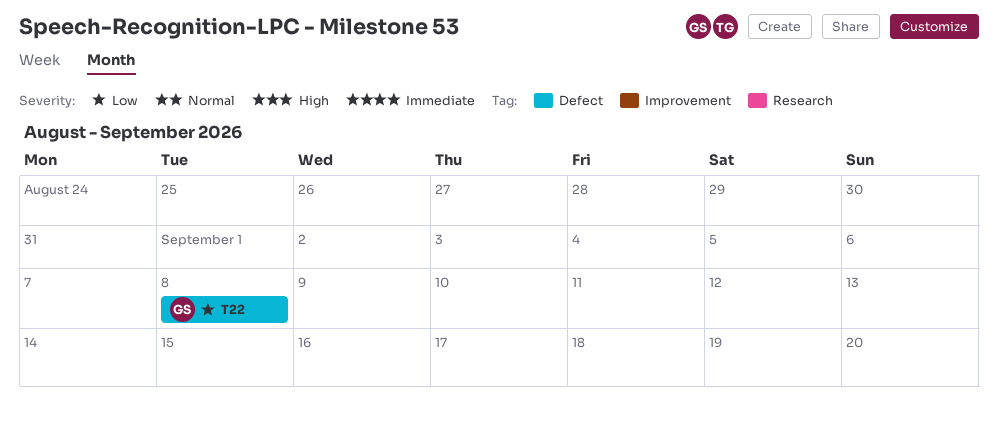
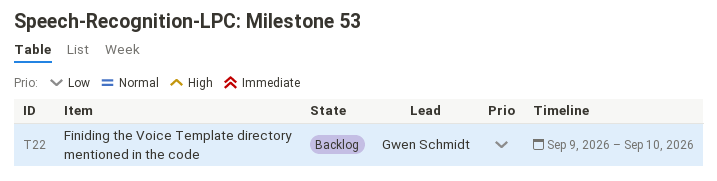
T22, start: Sep 8 -> Sep 9
T22, due: Sep 8 -> Sep 10

